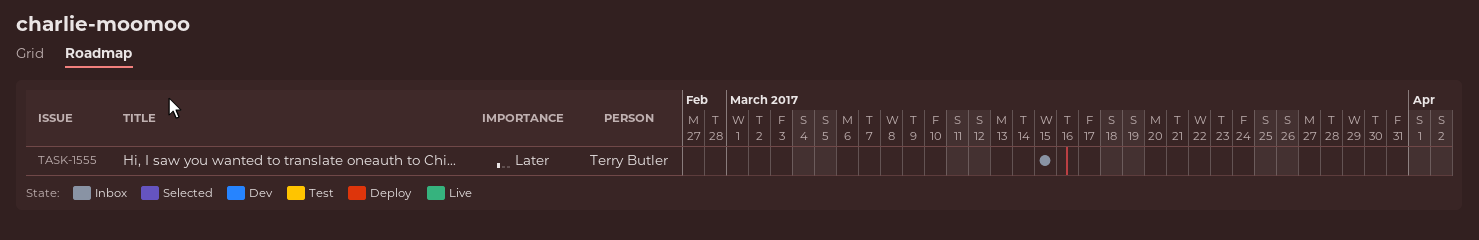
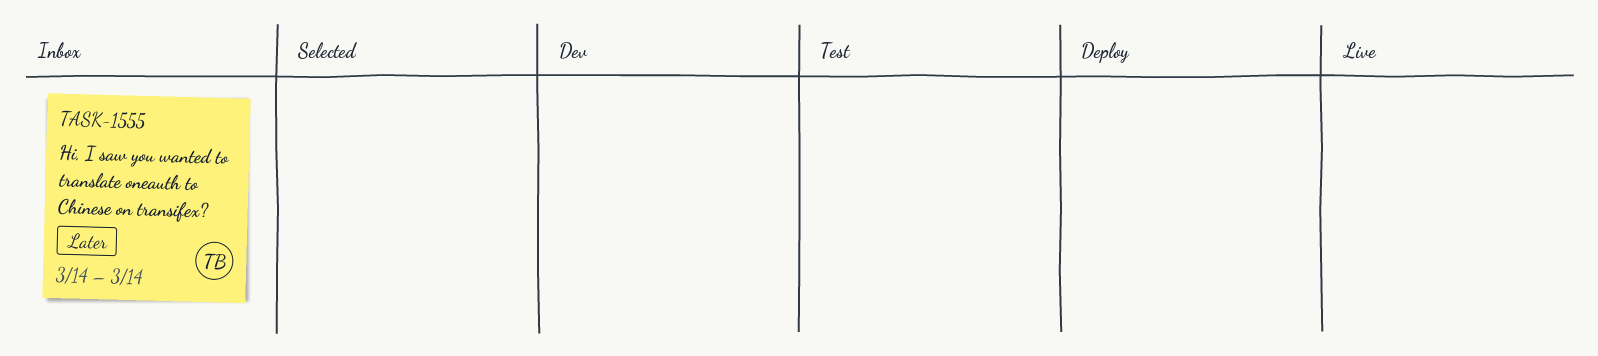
TASK-1555, start: Mar 15 -> Mar 14
TASK-1555, due: Mar 15 -> Mar 14

